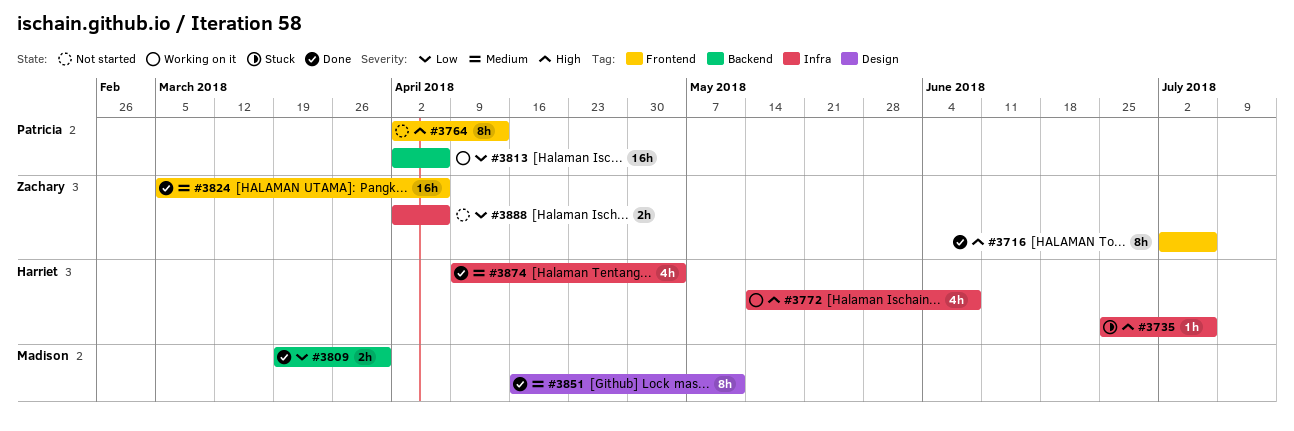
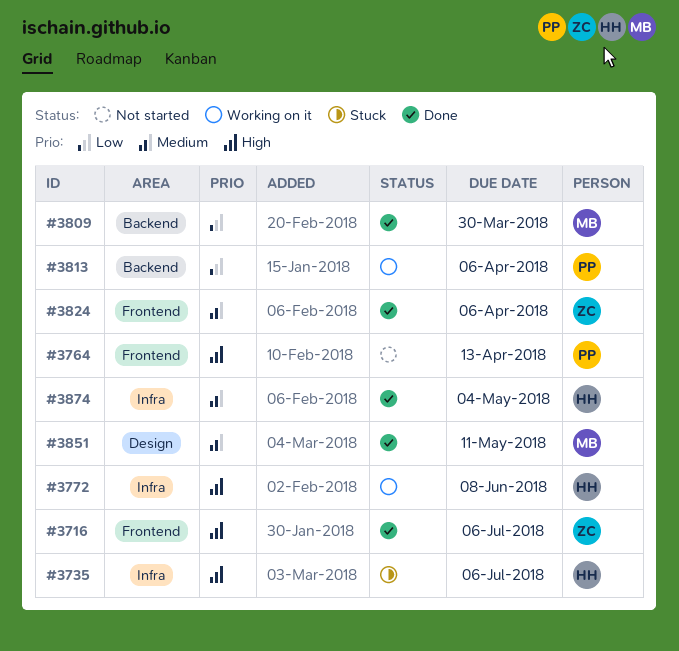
#3888: present -> none

